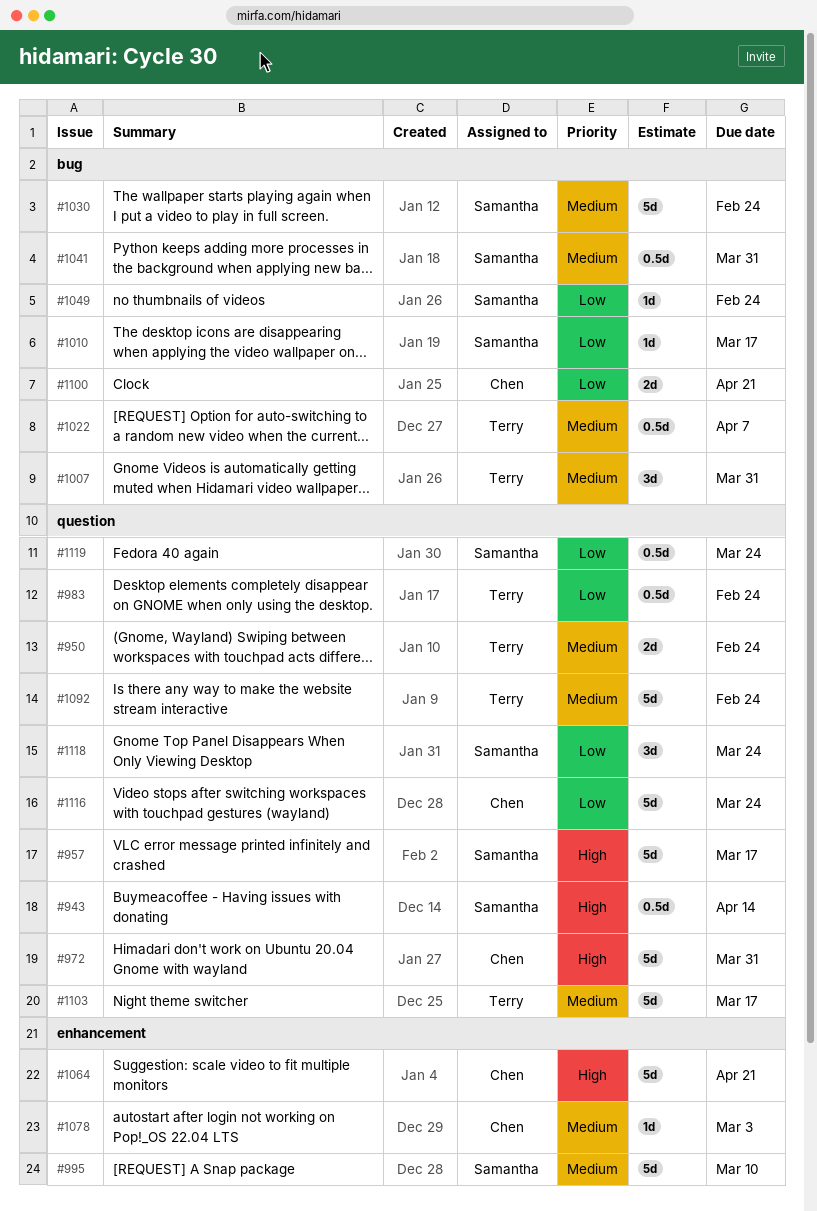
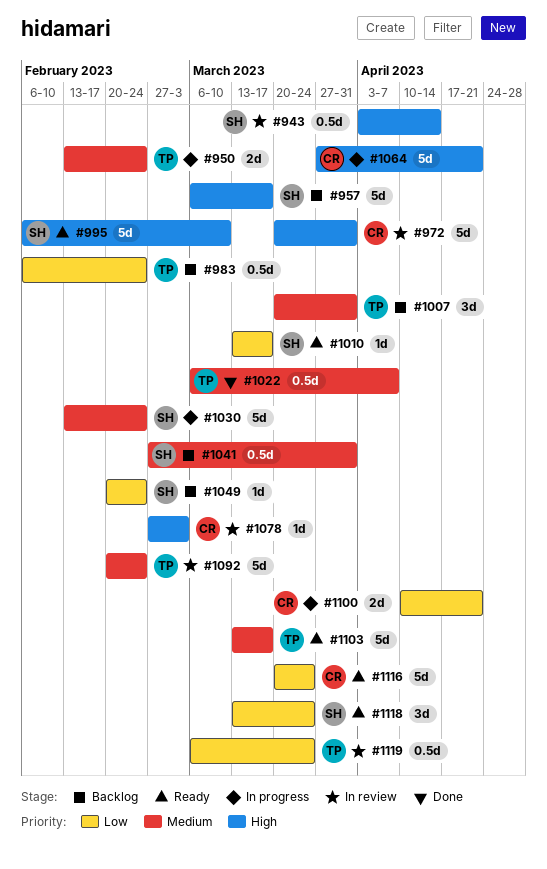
#995, priority: Medium -> High
#1078, priority: Medium -> High
#1119, owner: Samantha -> Terry

